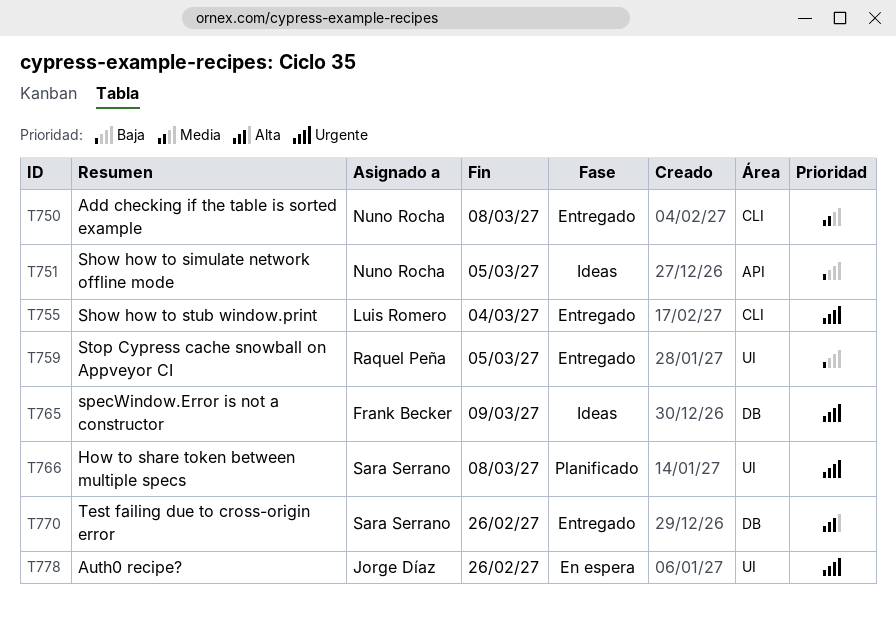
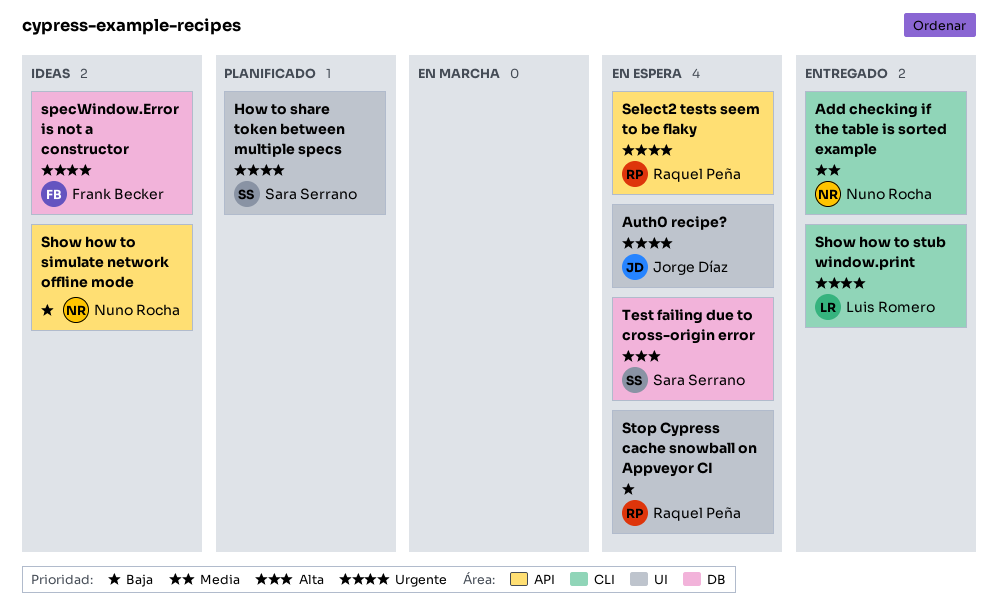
Select2 tests seem to be flaky: none -> present
Stop Cypress cache snowball on Appveyor CI, status: Entregado -> En espera
Test failing due to cross-origin error, status: Entregado -> En espera

